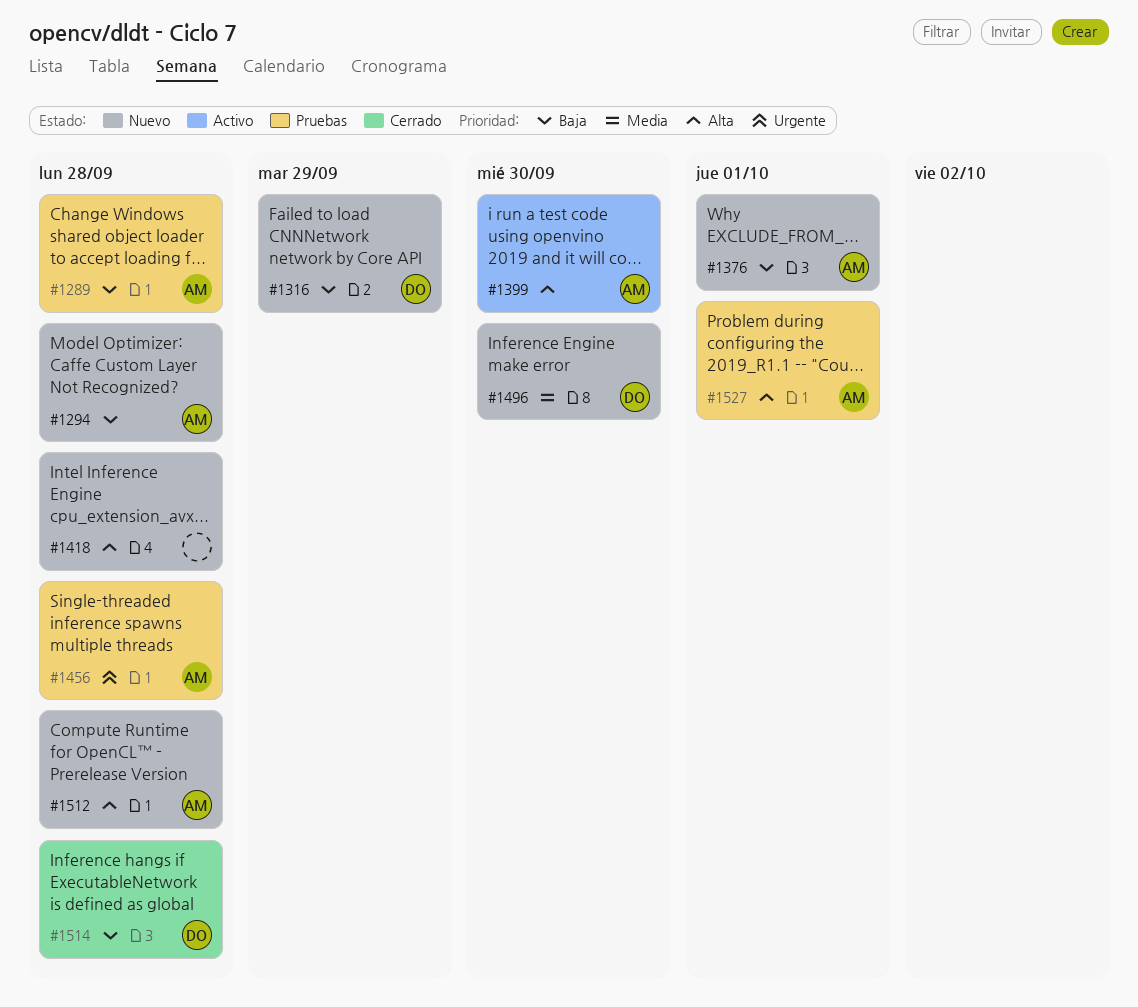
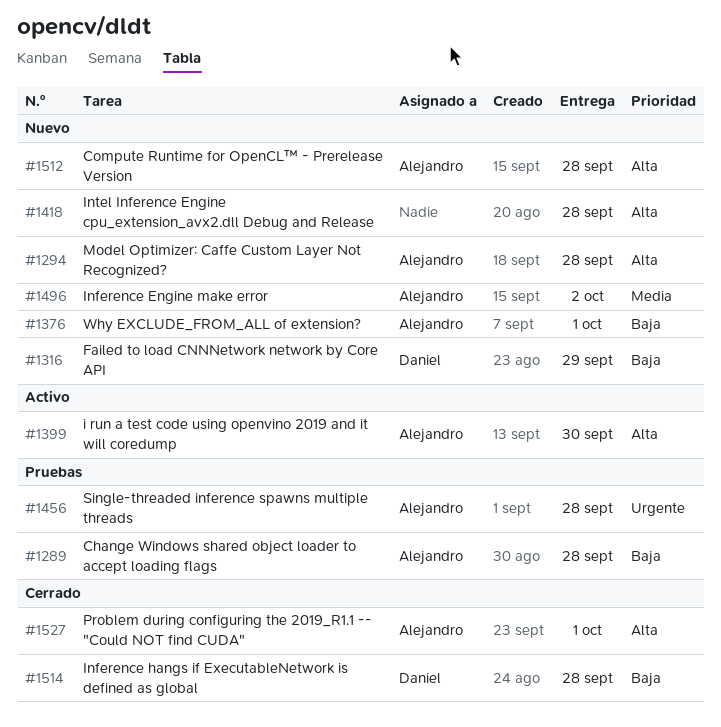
#1294, priority: Baja -> Alta
#1496, owner: Daniel -> Alejandro
#1496, due: Sep 30 -> Oct 2
#1527, status: Pruebas -> Cerrado

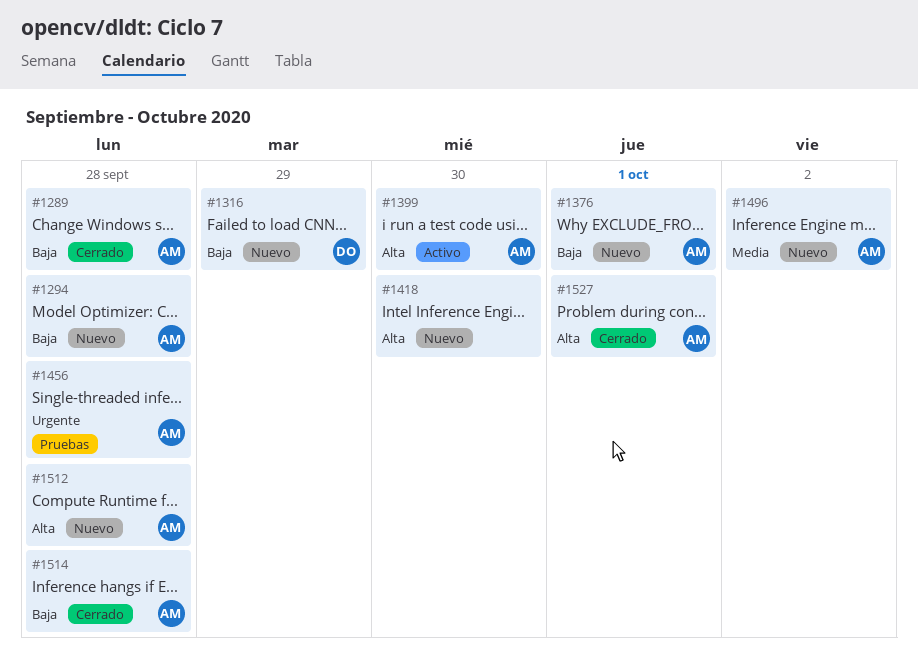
#1289, status: Pruebas -> Cerrado
#1294, priority: Alta -> Baja
#1418, due: Sep 28 -> Sep 30
#1514, owner: Daniel -> Alejandro

